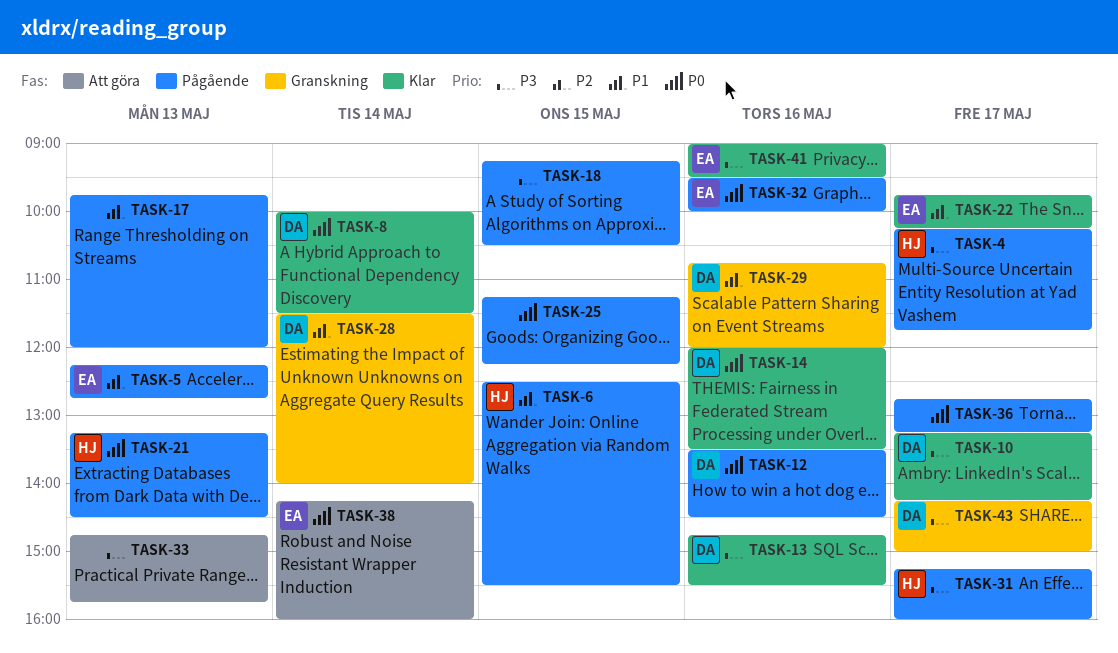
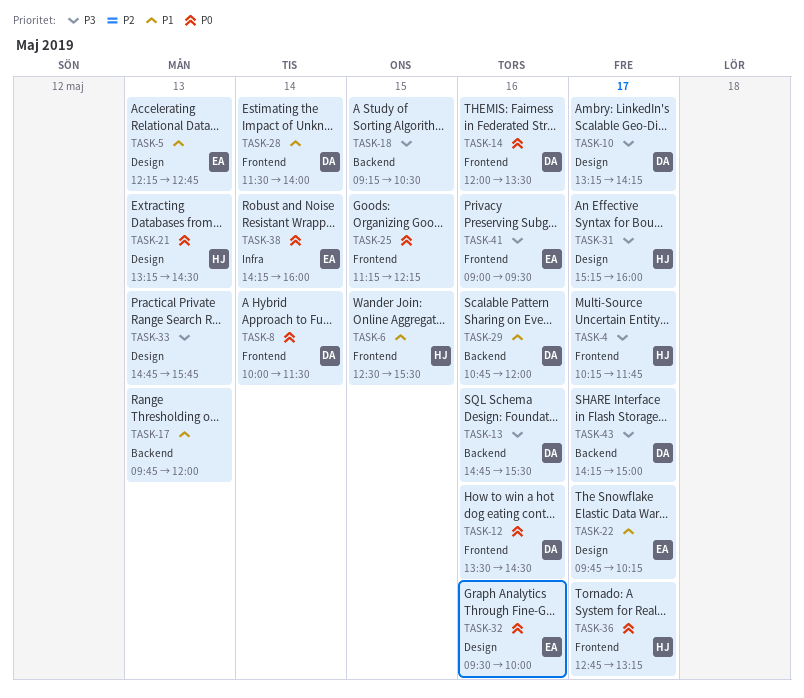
TASK-36, owner: none -> HJ

